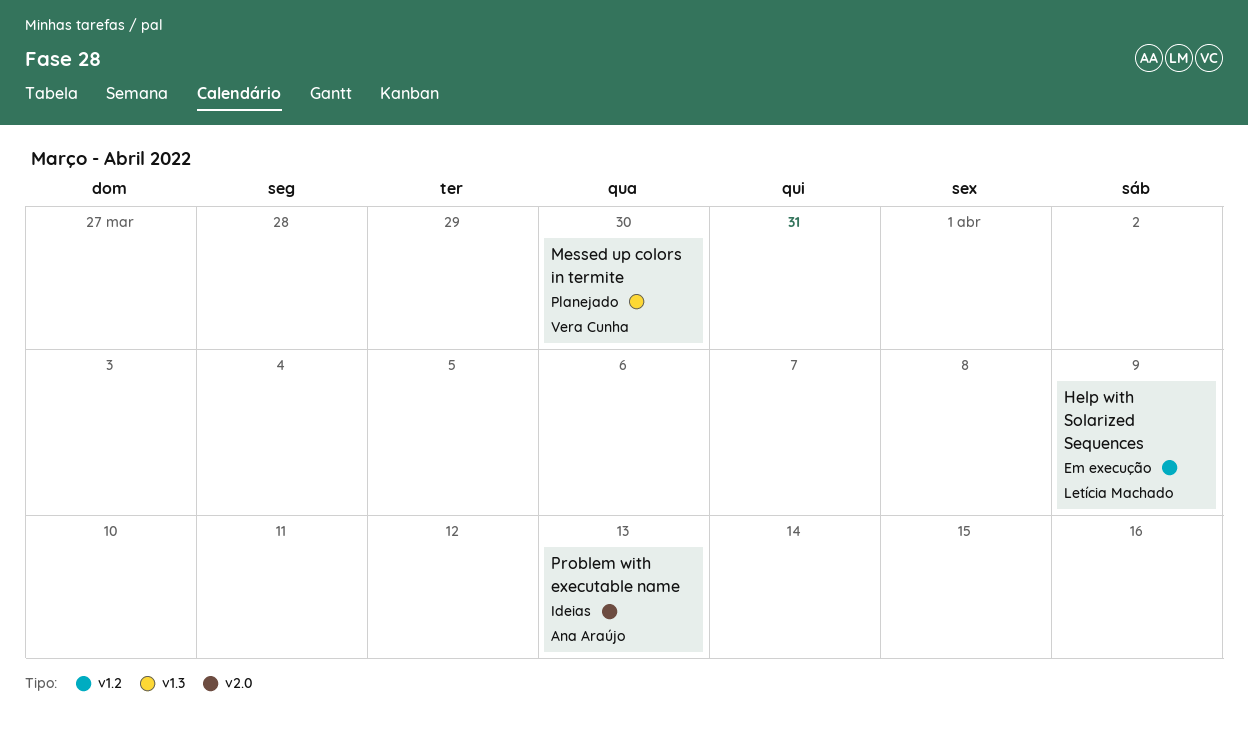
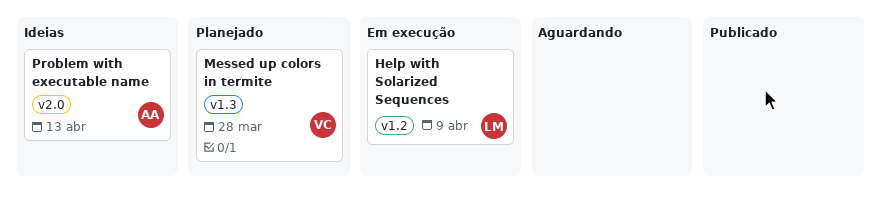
Messed up colors in termite, due: Mar 30 -> Mar 28

